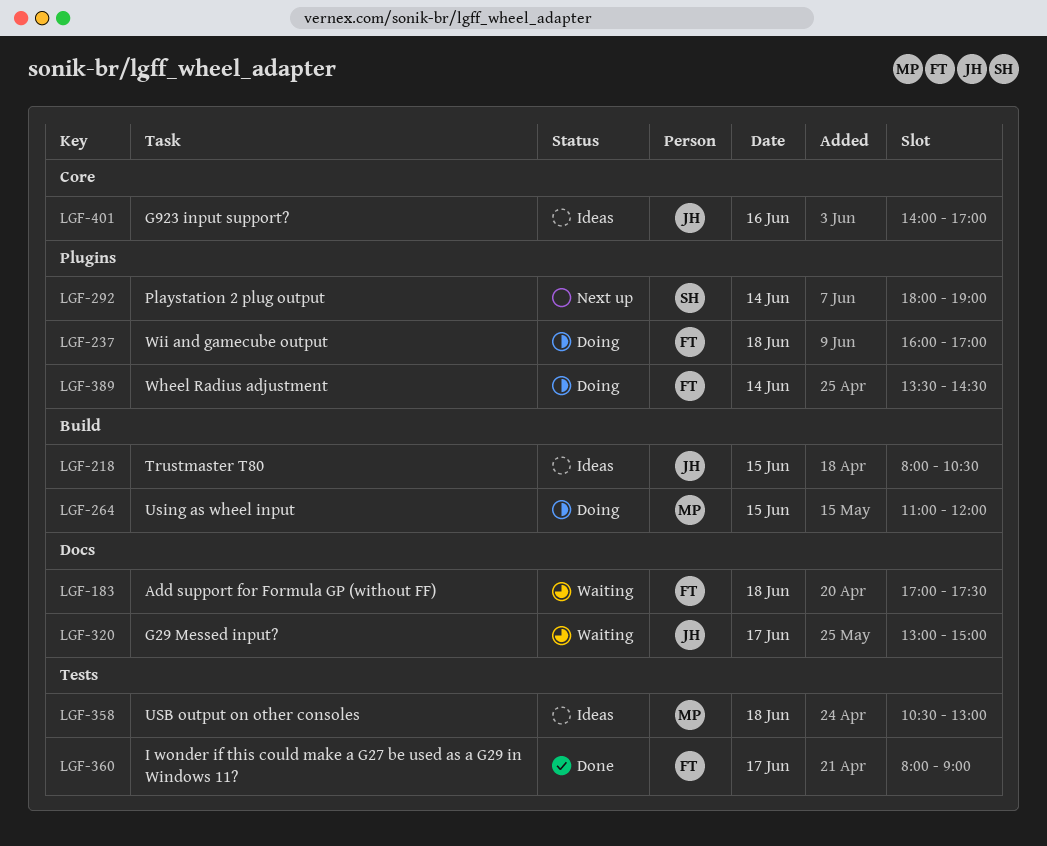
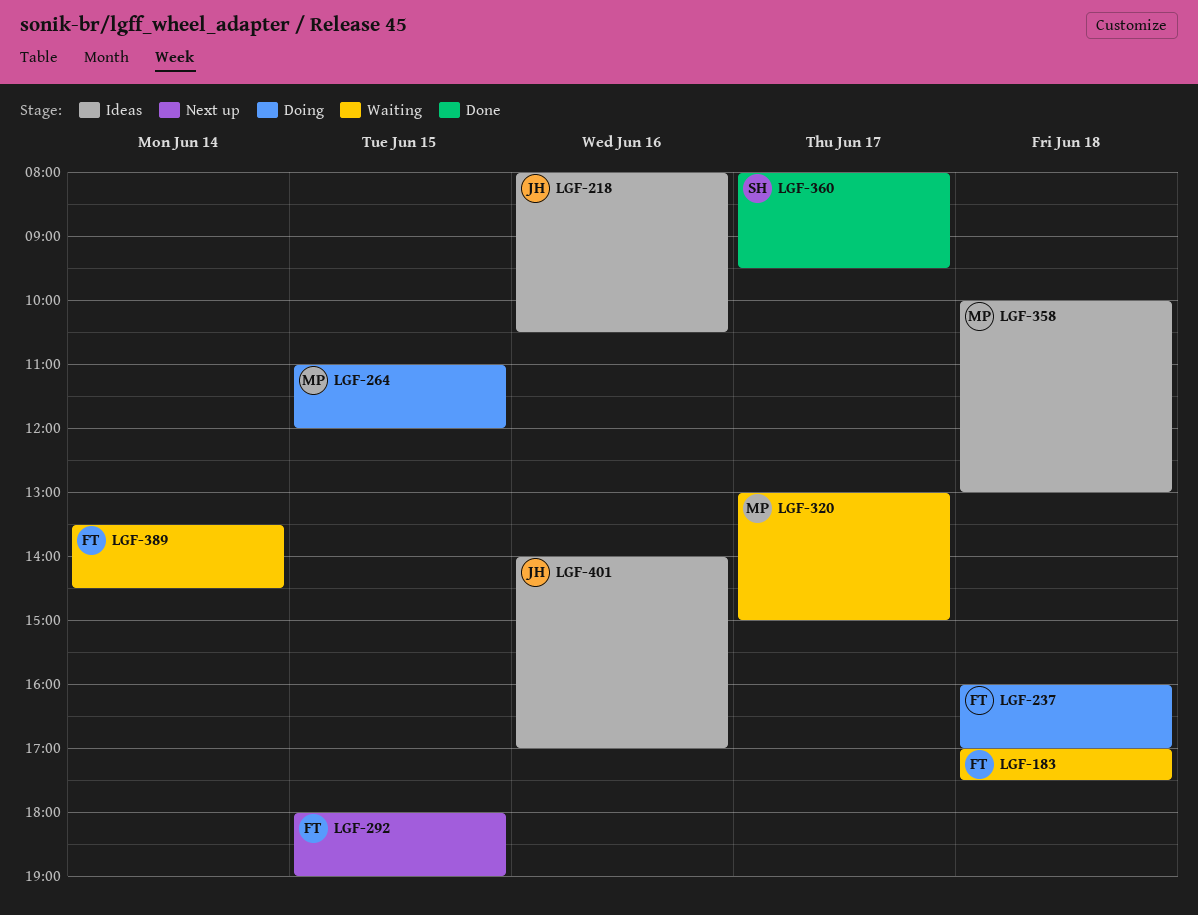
LGF-218, day: Jun 15 -> Jun 16
LGF-292, owner: SH -> FT
LGF-292, day: Jun 14 -> Jun 15
LGF-320, owner: JH -> MP
LGF-358, begins: 10:30 -> 10:00
LGF-360, owner: FT -> SH
LGF-360, ends: 09:00 -> 09:30
LGF-389, status: Doing -> Waiting

